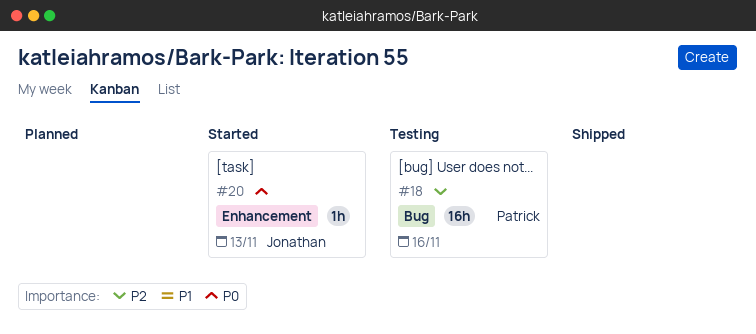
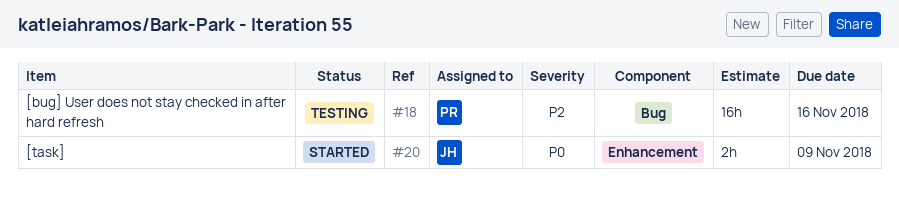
#20, estimate: 1h -> 2h
#20, due: Nov 13 -> Nov 9

